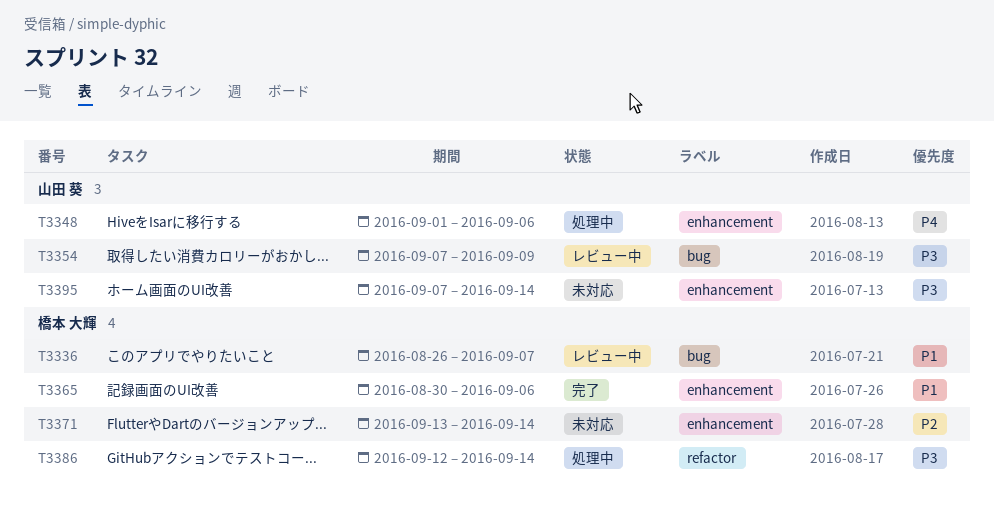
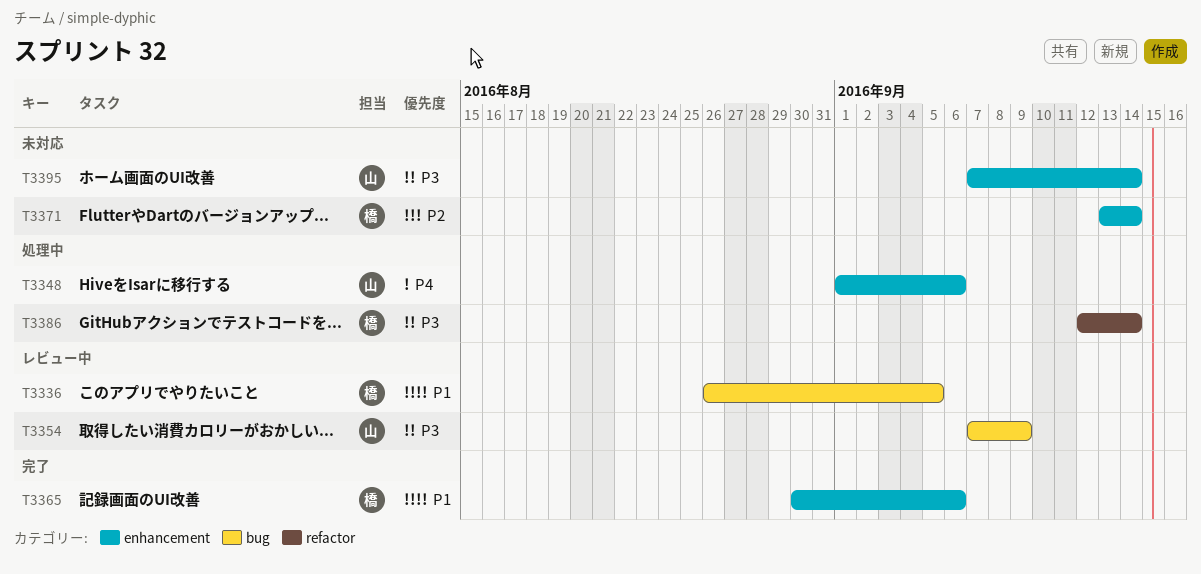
T3336, due: Sep 7 -> Sep 5

